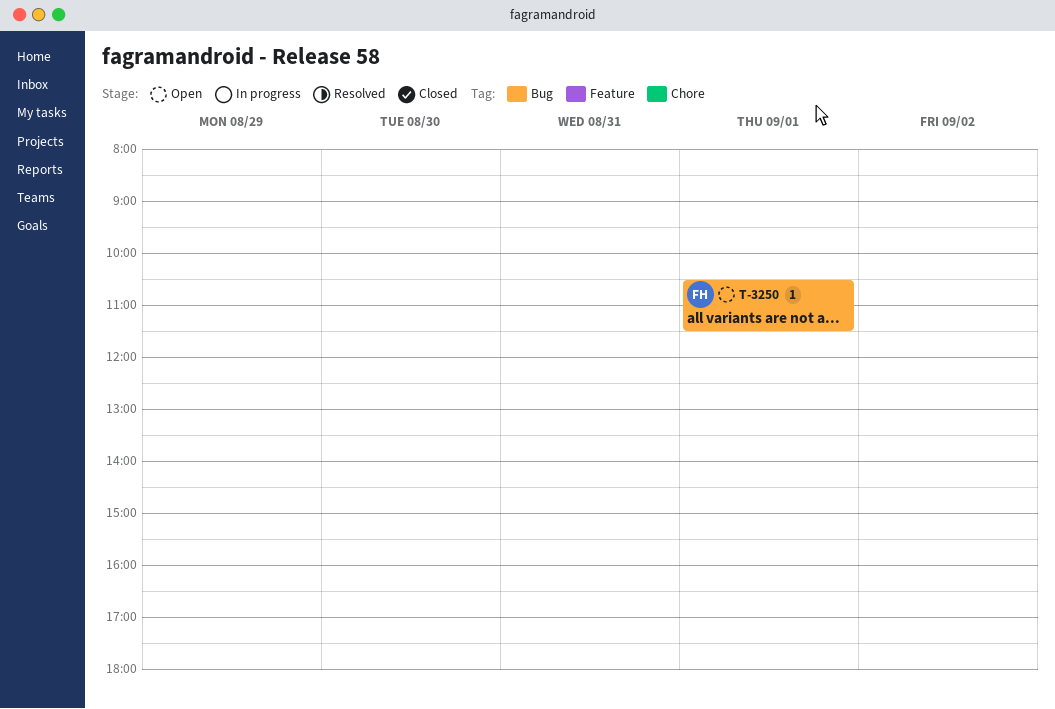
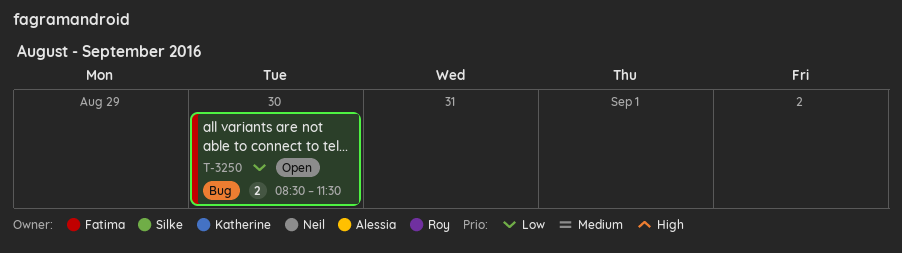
T-3250, estimate: 1 -> 2
T-3250, day: Sep 1 -> Aug 30
T-3250, begins: 10:30 -> 08:30

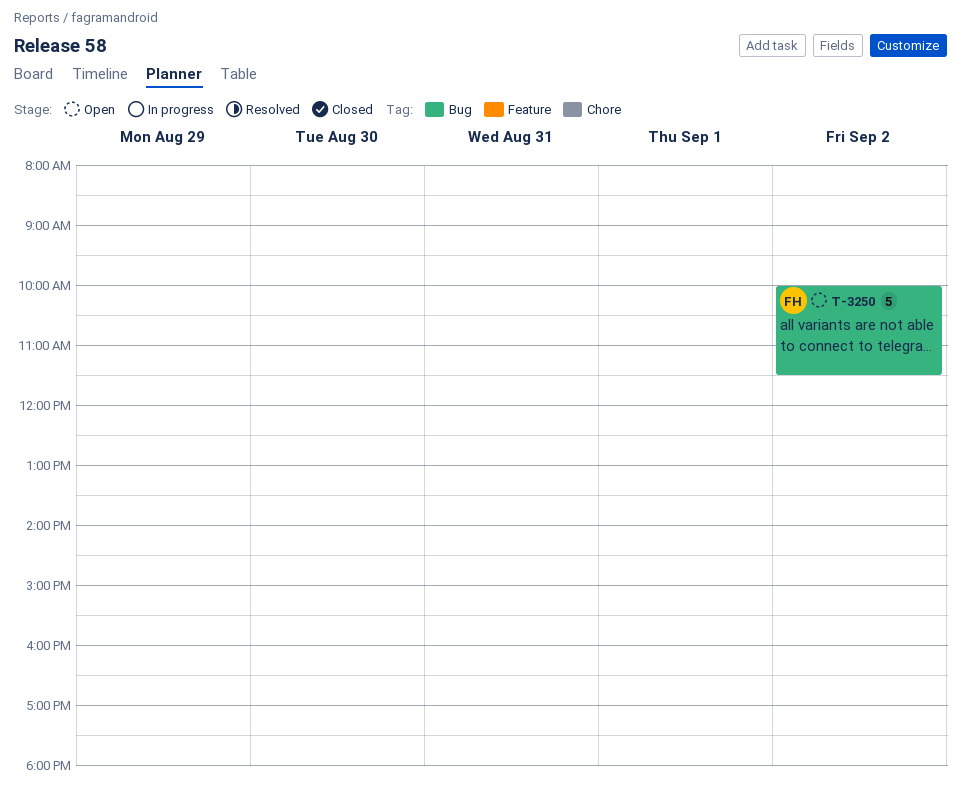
T-3250, estimate: 2 -> 5
T-3250, day: Aug 30 -> Sep 2
T-3250, begins: 08:30 -> 10:00

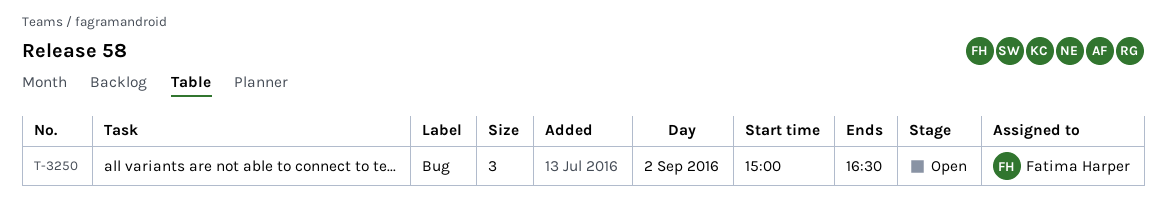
T-3250, estimate: 5 -> 3
T-3250, begins: 10:00 -> 15:00
T-3250, ends: 11:30 -> 16:30

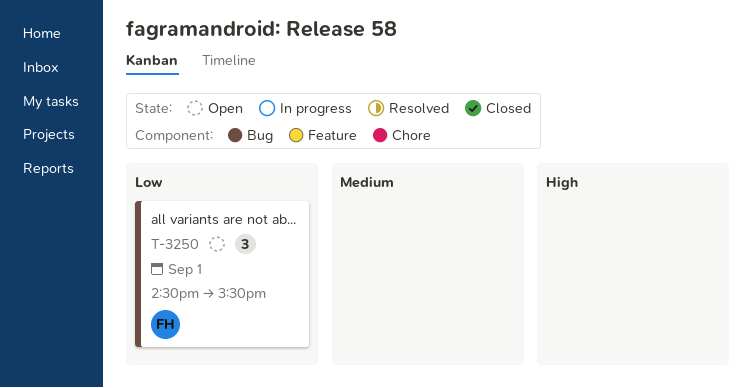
T-3250, day: Sep 2 -> Sep 1
T-3250, begins: 15:00 -> 14:30
T-3250, ends: 16:30 -> 15:30

